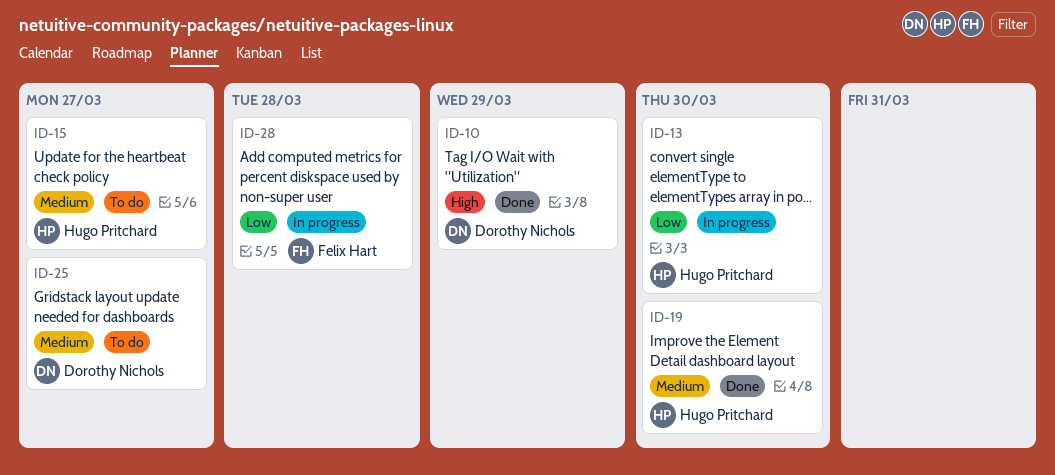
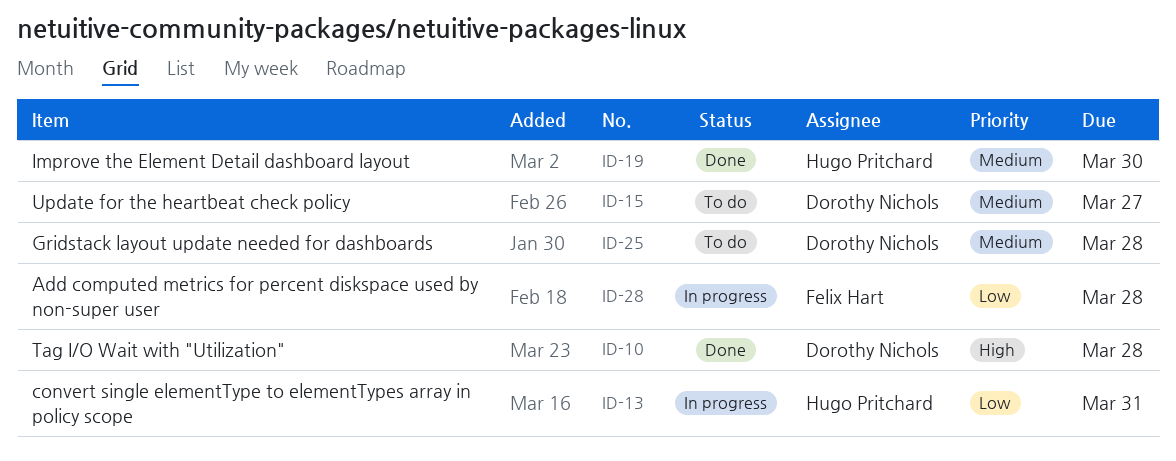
ID-10, due: Mar 29 -> Mar 28
ID-13, due: Mar 30 -> Mar 31
ID-15, owner: Hugo Pritchard -> Dorothy Nichols
ID-25, due: Mar 27 -> Mar 28

